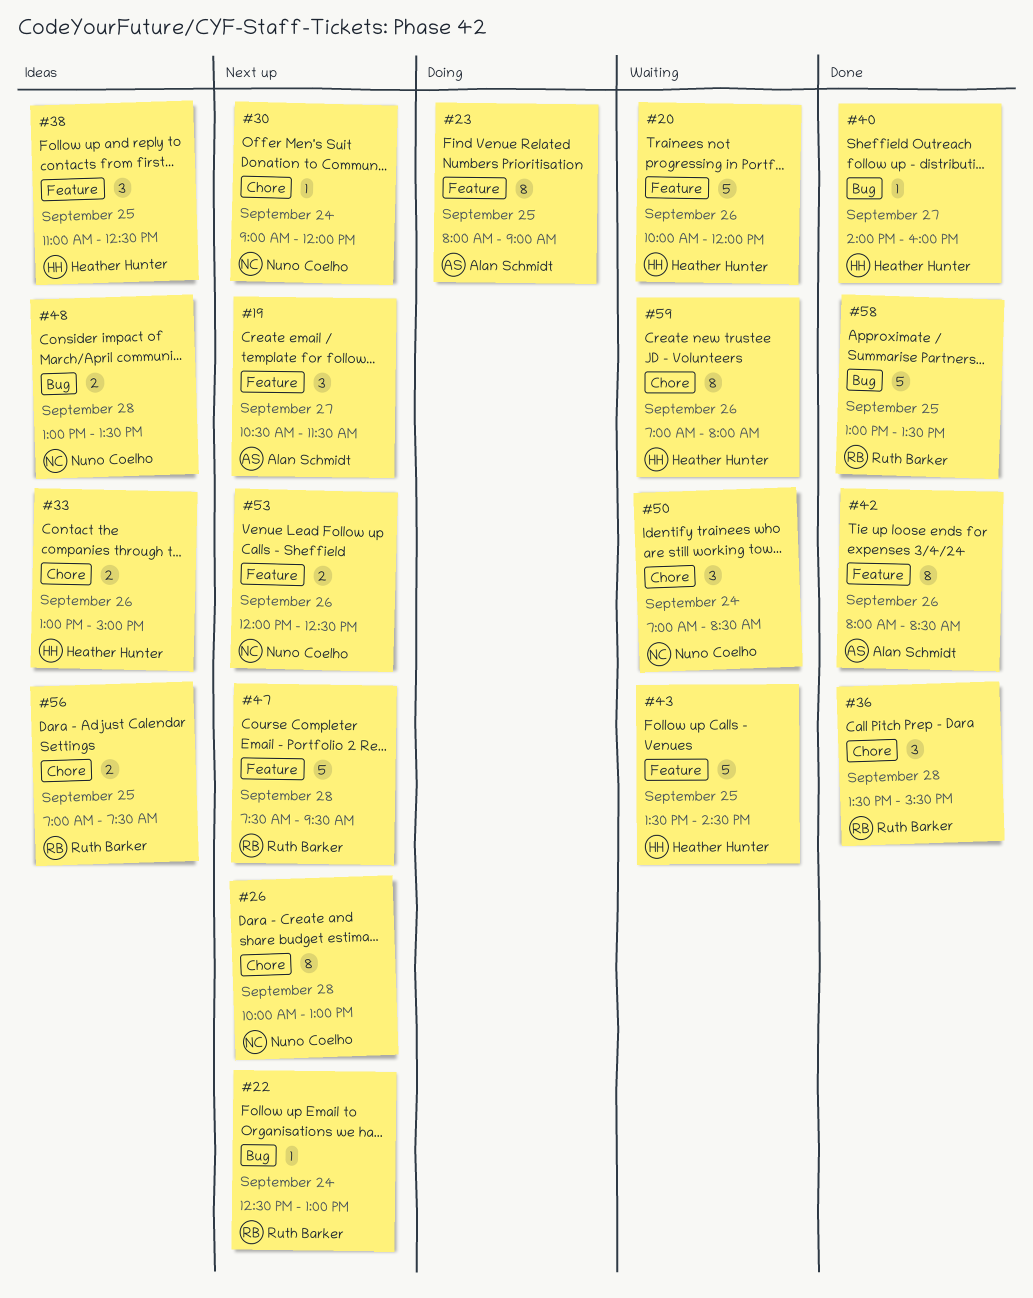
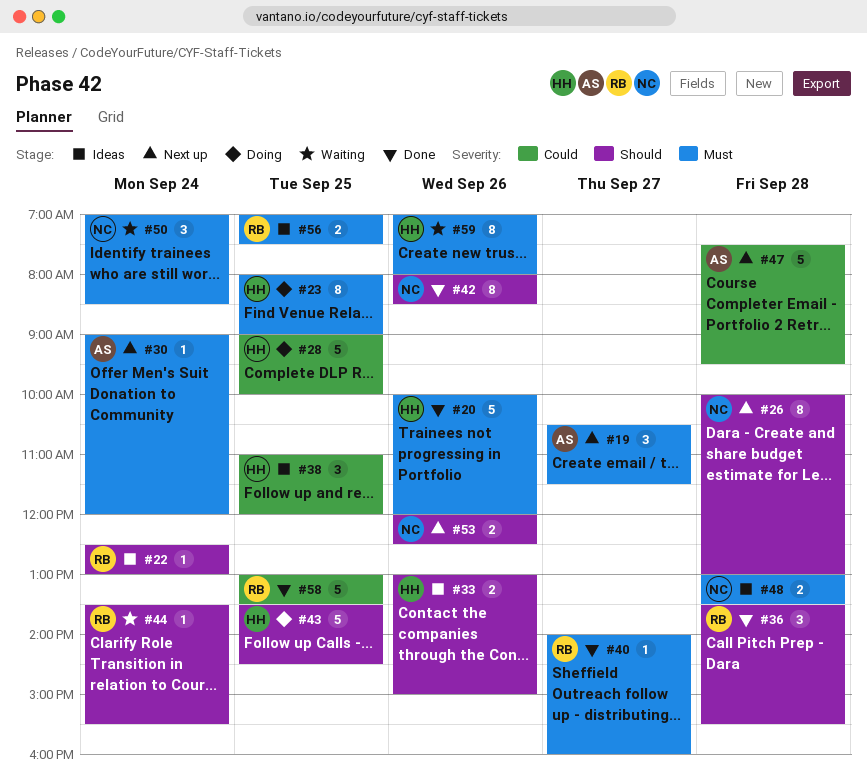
#20, status: Waiting -> Done
#22, status: Next up -> Ideas
#23, owner: Alan Schmidt -> Heather Hunter
#28: none -> present
#30, owner: Nuno Coelho -> Alan Schmidt
#38, ends: 12:30 -> 12:00
#40, owner: Heather Hunter -> Ruth Barker
#42, owner: Alan Schmidt -> Nuno Coelho
#43, status: Waiting -> Doing
#44: none -> present
#47, owner: Ruth Barker -> Alan Schmidt

